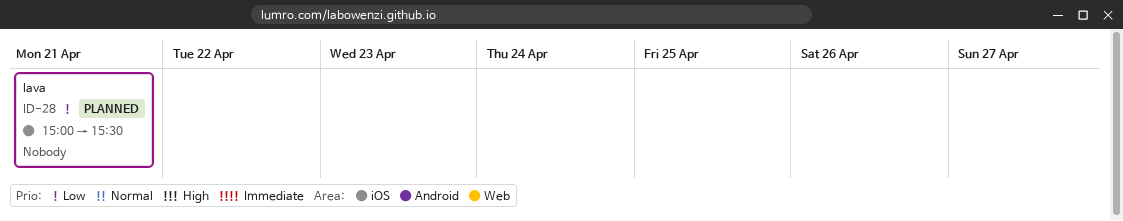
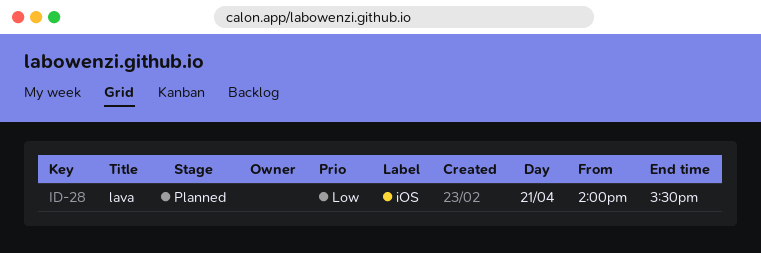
ID-28, begins: 15:00 -> 14:00

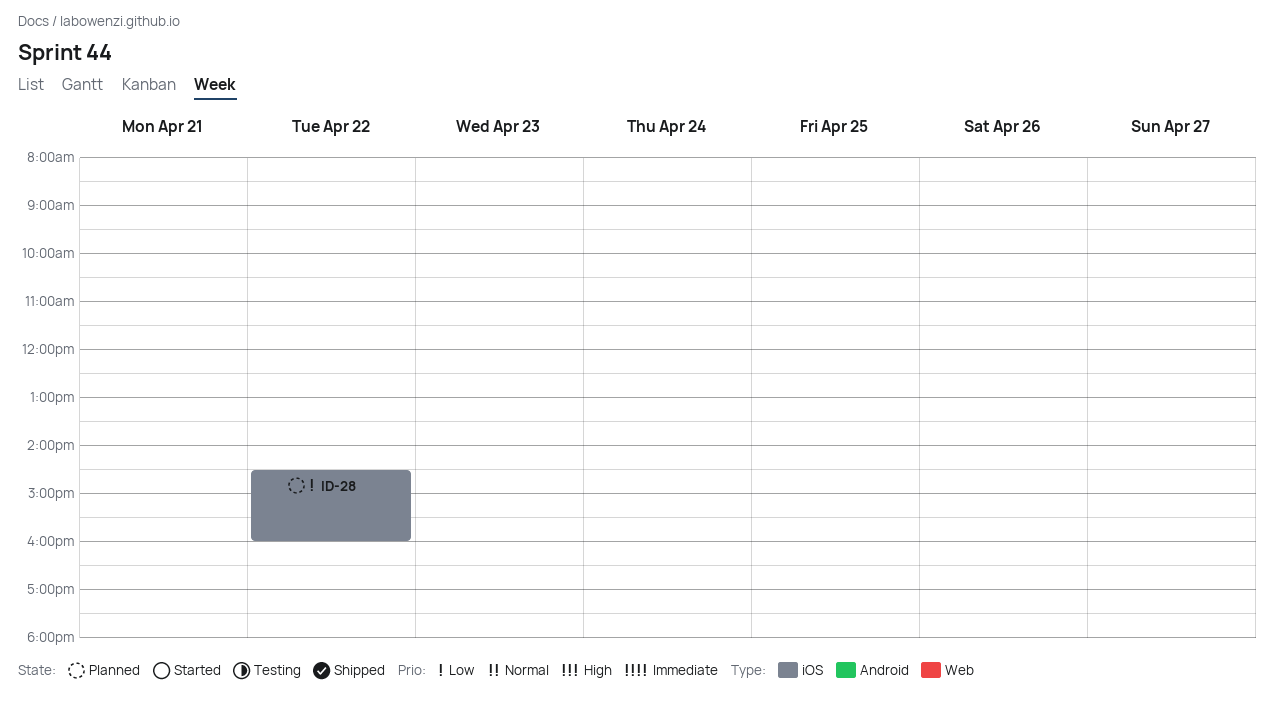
ID-28, day: Apr 21 -> Apr 22
ID-28, begins: 14:00 -> 14:30
ID-28, ends: 15:30 -> 16:00

